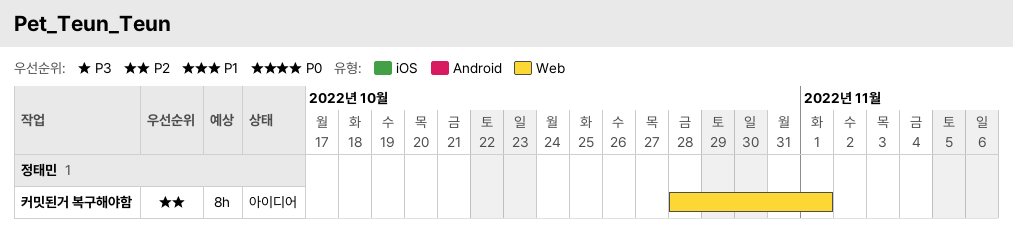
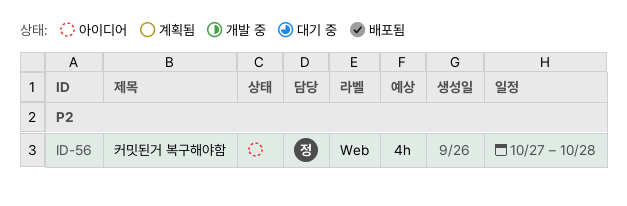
커밋된거 복구해야함, estimate: 8h -> 4h
커밋된거 복구해야함, start: Oct 28 -> Oct 27
커밋된거 복구해야함, due: Nov 1 -> Oct 28

